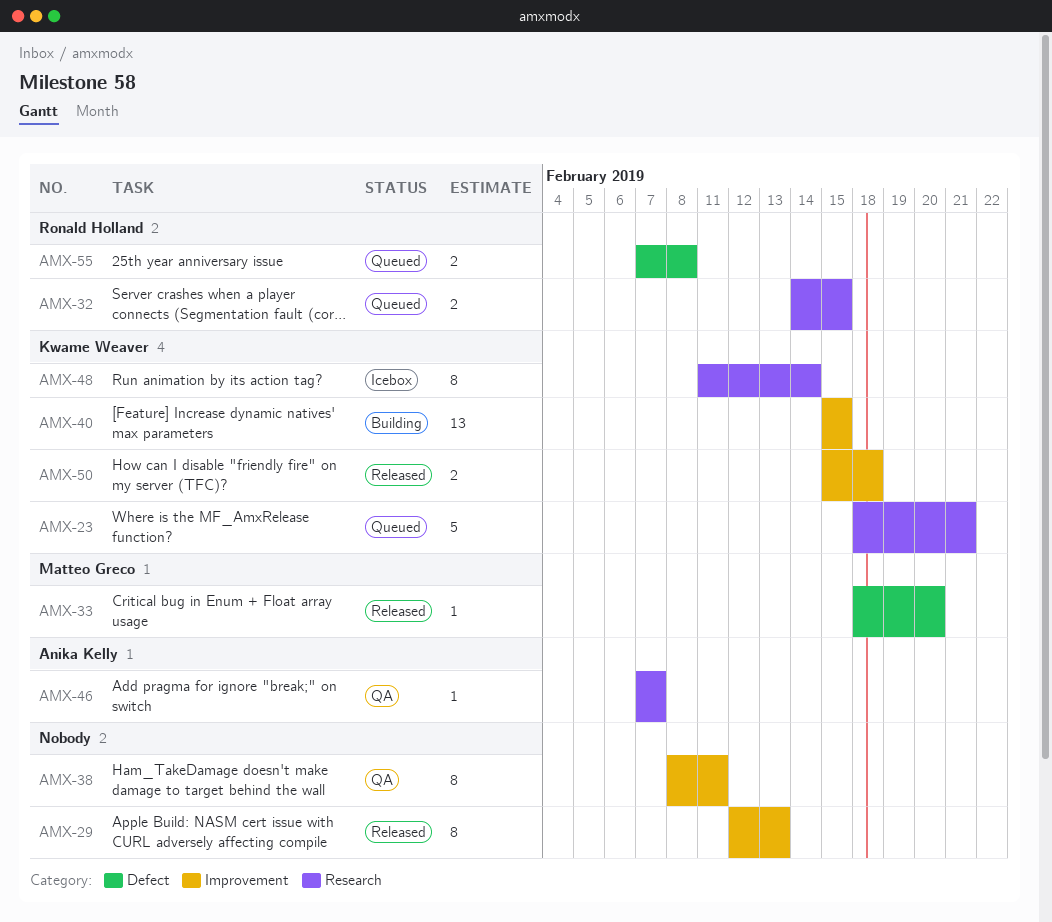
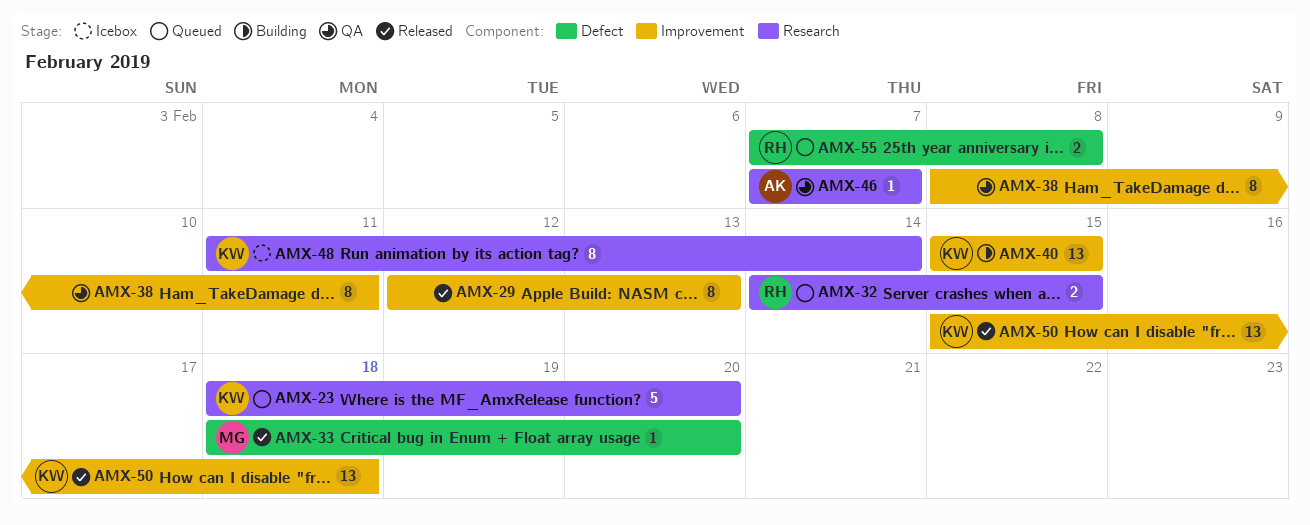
AMX-23, due: Feb 21 -> Feb 20
AMX-50, estimate: 2 -> 13

